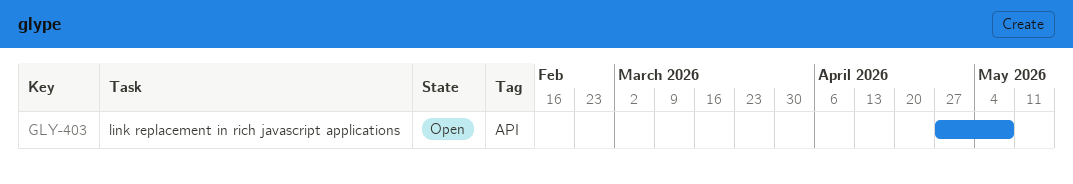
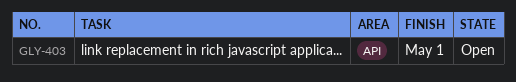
GLY-403, due: May 8 -> May 1

